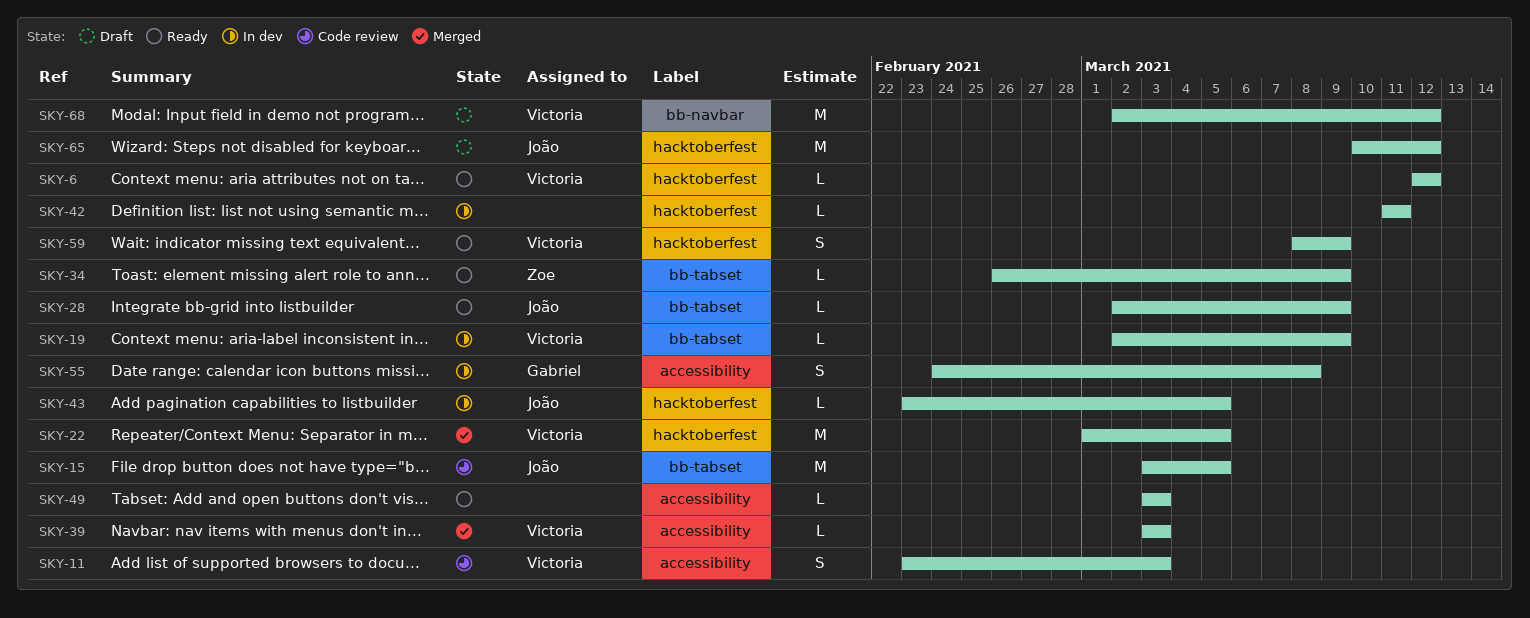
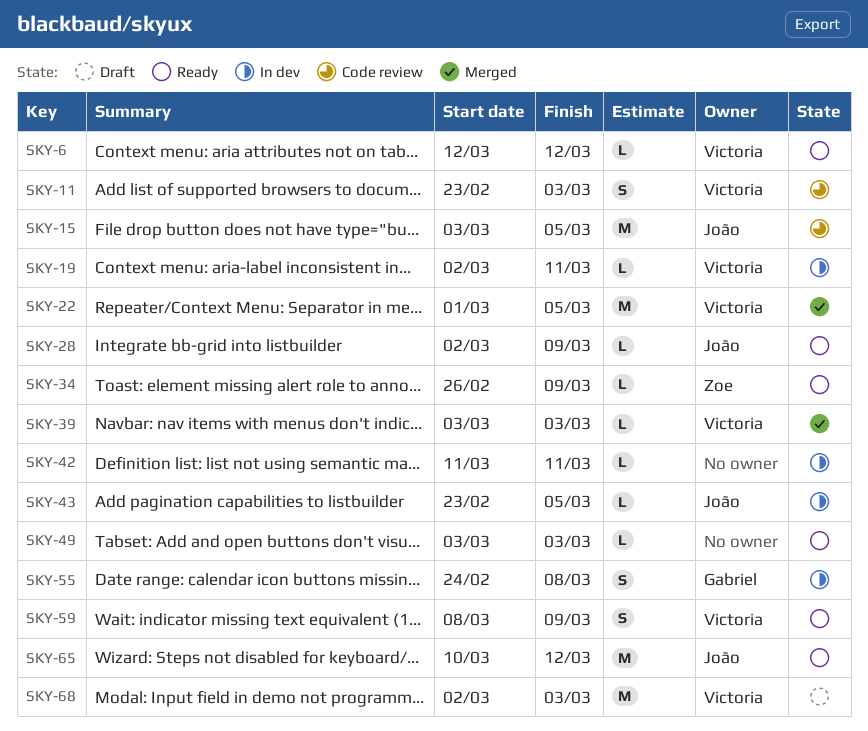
SKY-19, due: Mar 9 -> Mar 11
SKY-65, status: Draft -> Ready
SKY-68, due: Mar 12 -> Mar 3

